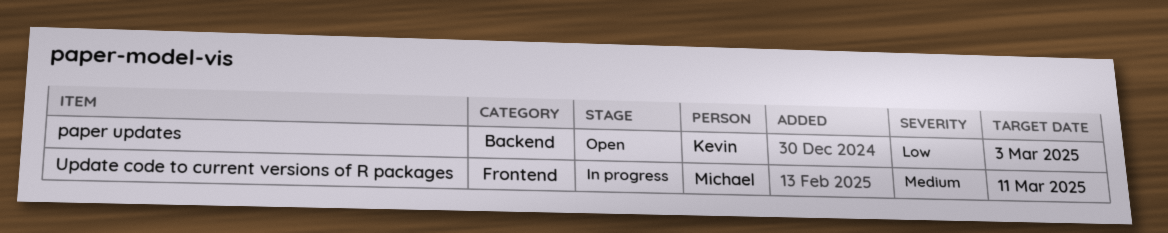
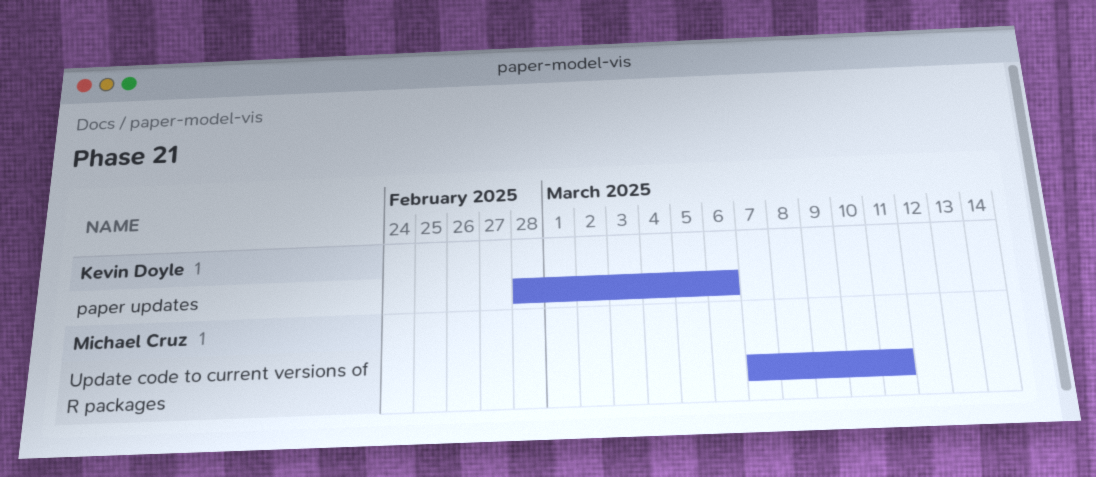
paper updates, due: Mar 3 -> Mar 6

